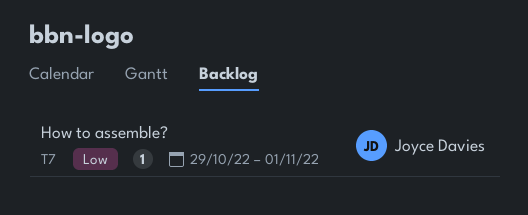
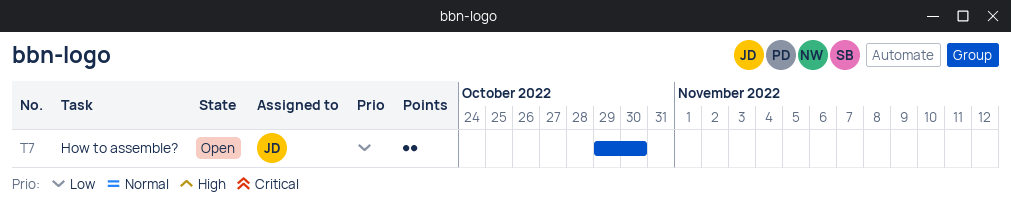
T7, estimate: 1 -> 2
T7, due: Nov 1 -> Oct 30

